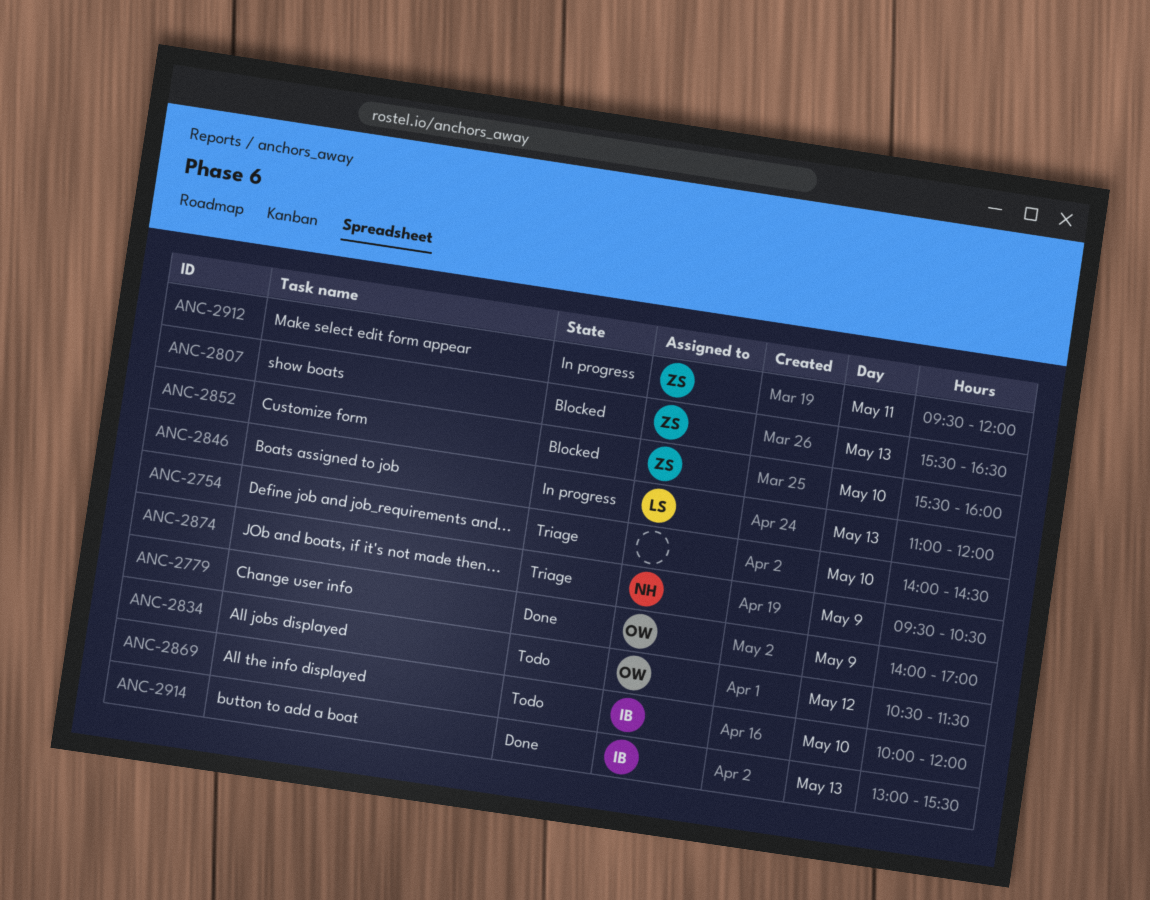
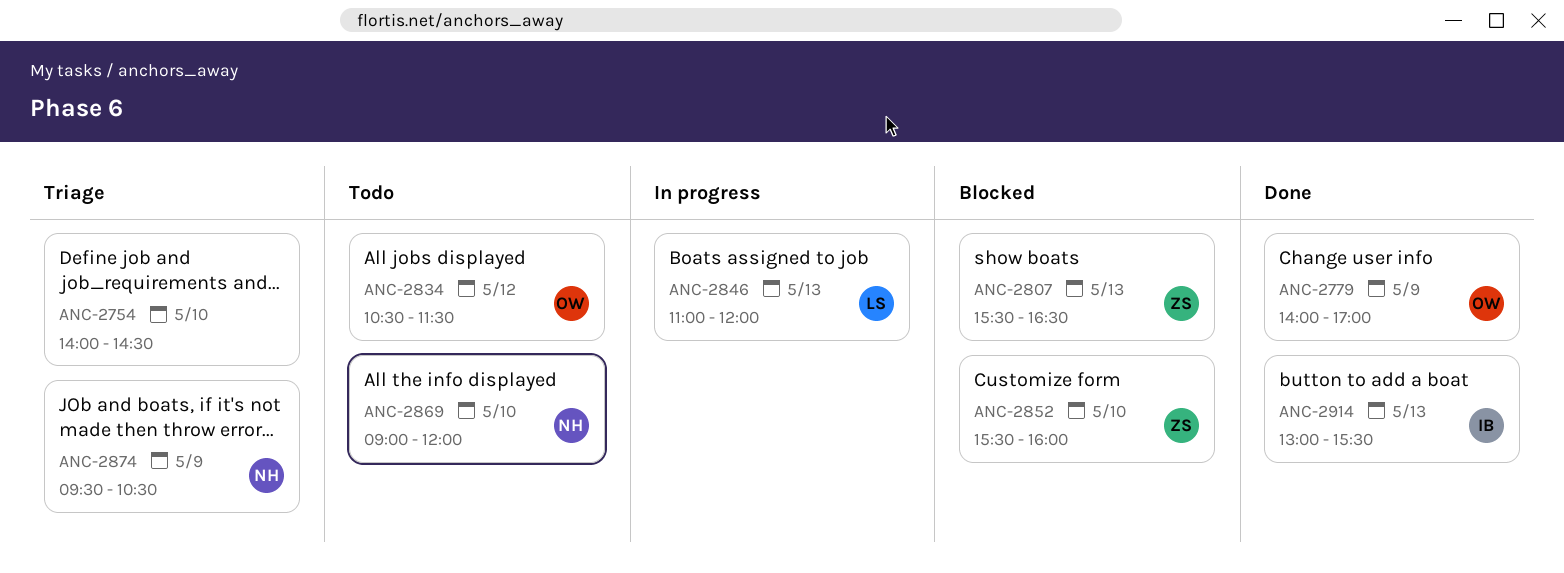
ANC-2869, owner: IB -> NH
ANC-2869, begins: 10:00 -> 09:00
ANC-2912: present -> none

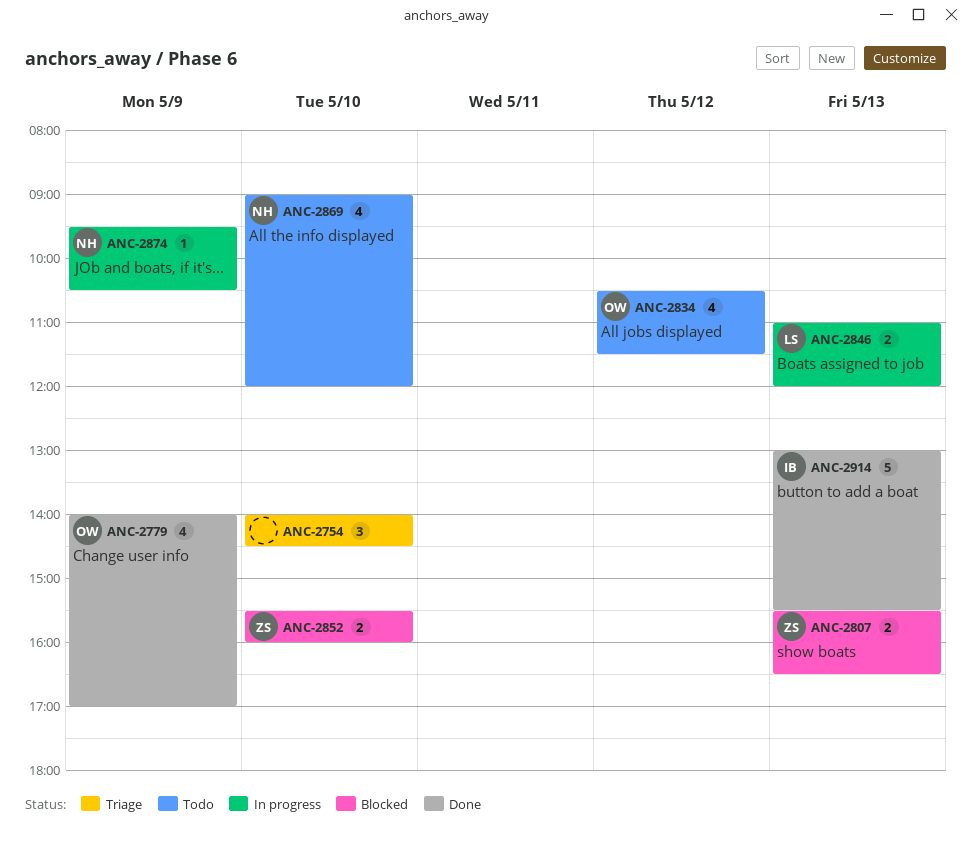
ANC-2874, status: Triage -> In progress

